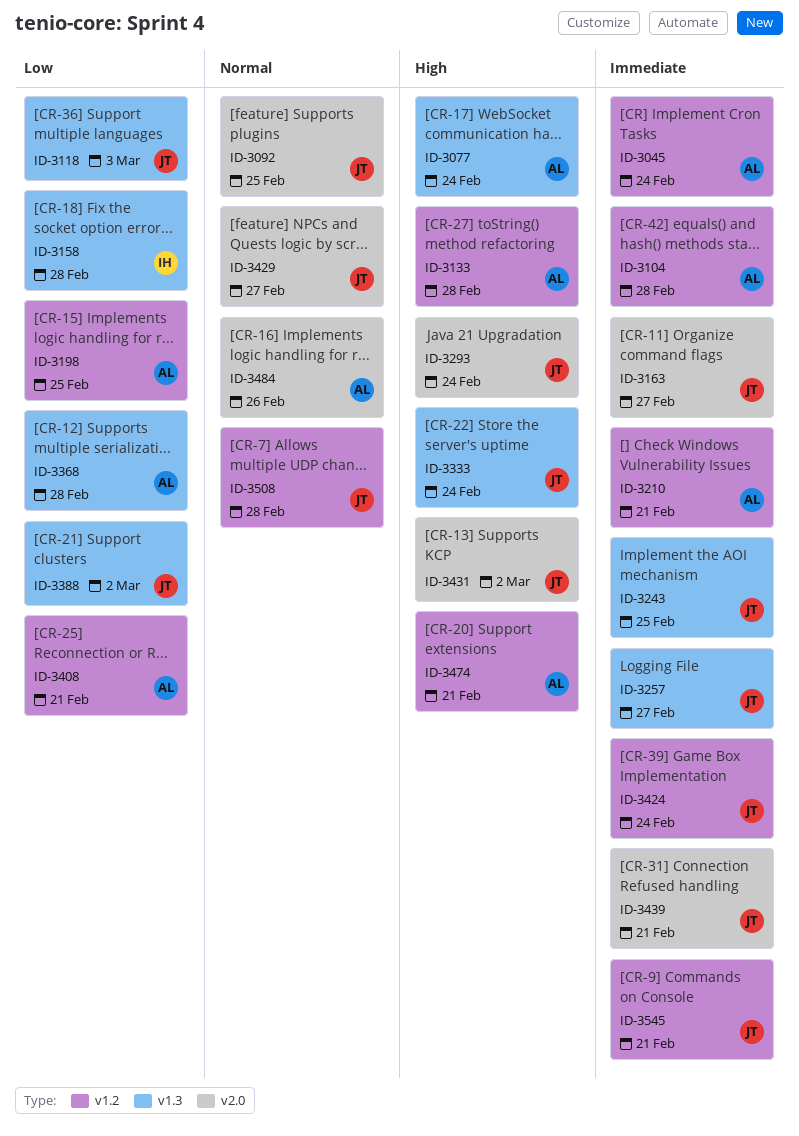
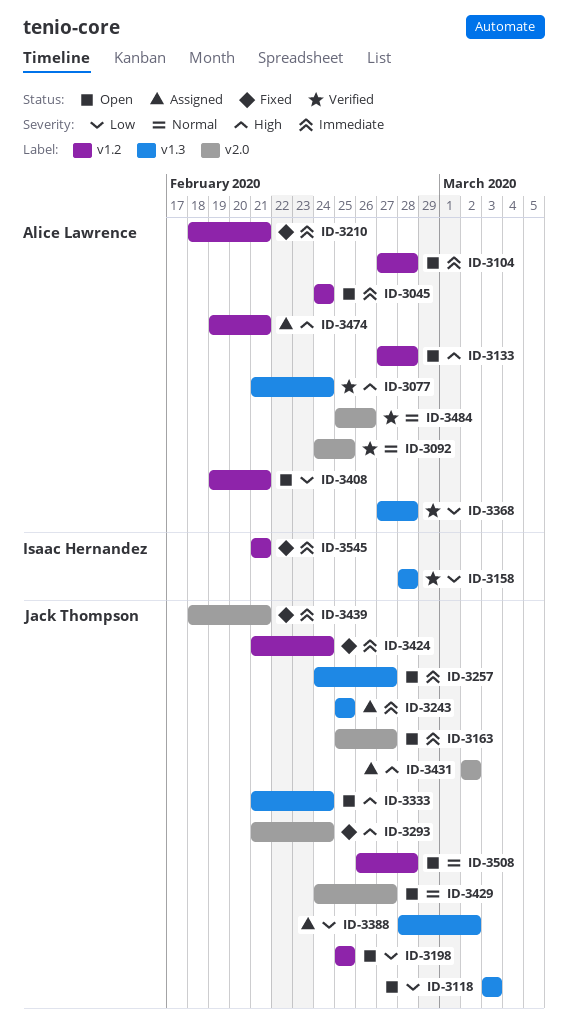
ID-3092, owner: Jack Thompson -> Alice Lawrence
ID-3198, owner: Alice Lawrence -> Jack Thompson
ID-3545, owner: Jack Thompson -> Isaac Hernandez

